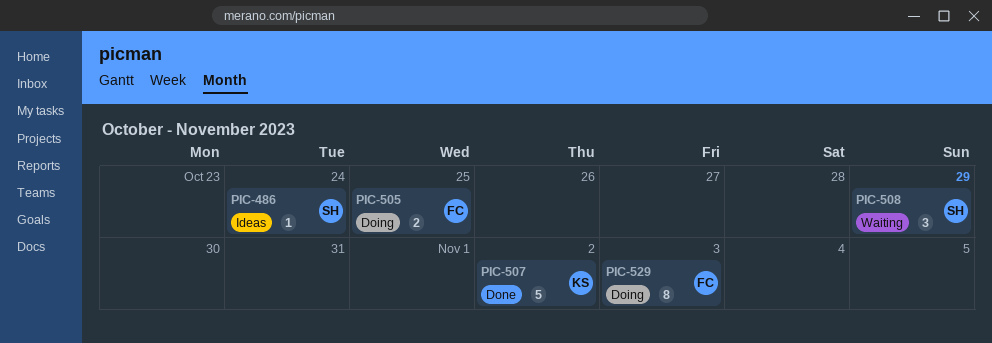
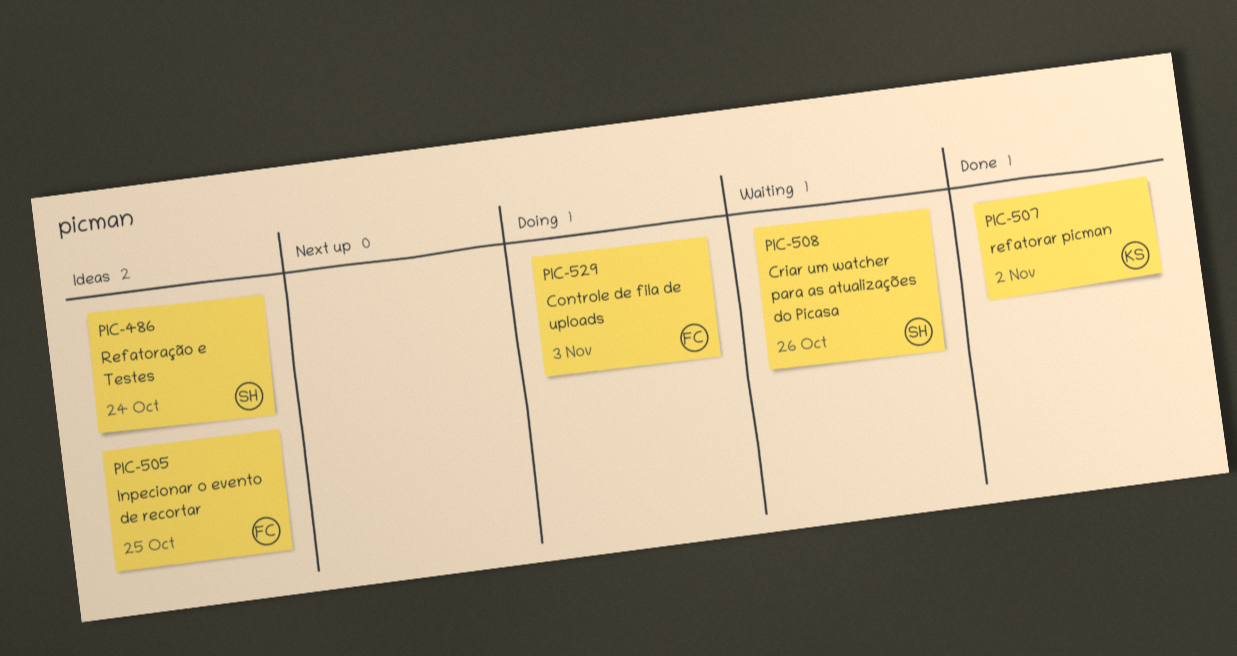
PIC-505, status: Doing -> Ideas
PIC-508, due: Oct 29 -> Oct 26

